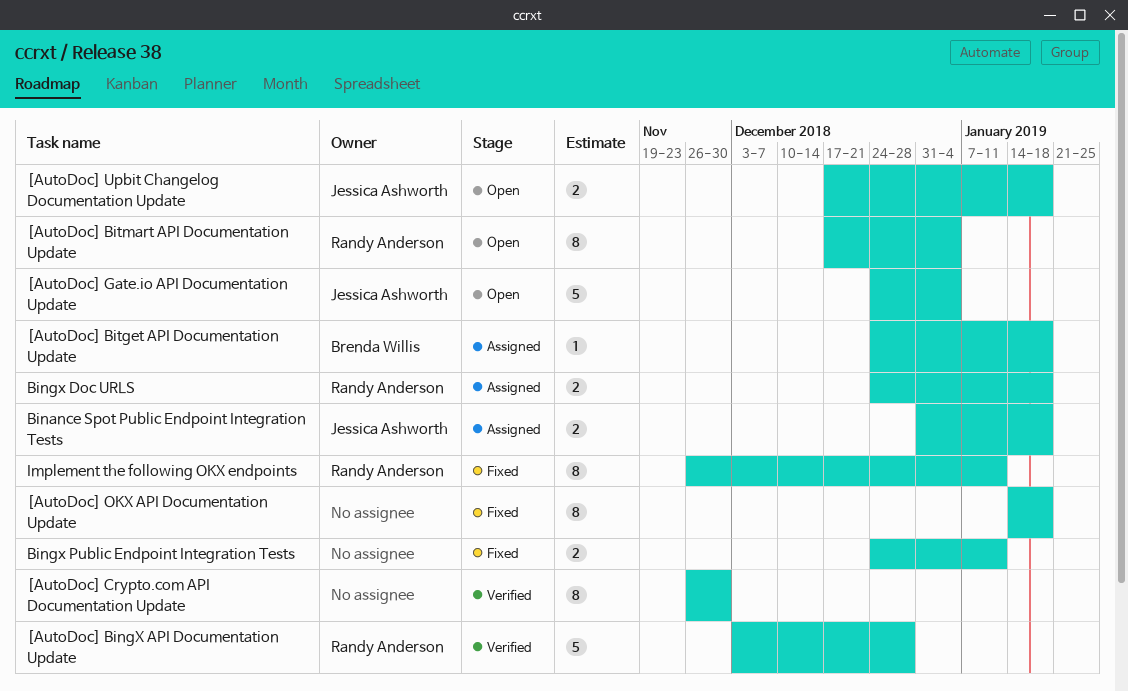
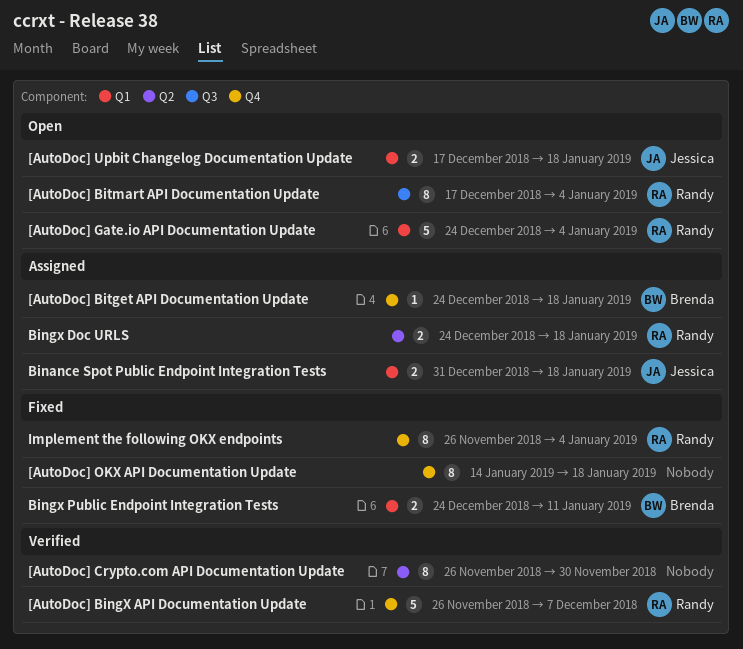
[AutoDoc] BingX API Documentation Update, start: Dec 3 -> Nov 26
[AutoDoc] BingX API Documentation Update, due: Dec 28 -> Dec 7
[AutoDoc] Gate.io API Documentation Update, owner: Jessica Ashworth -> Randy Anderson
Bingx Public Endpoint Integration Tests, owner: none -> Brenda Willis
Implement the following OKX endpoints, due: Jan 11 -> Jan 4

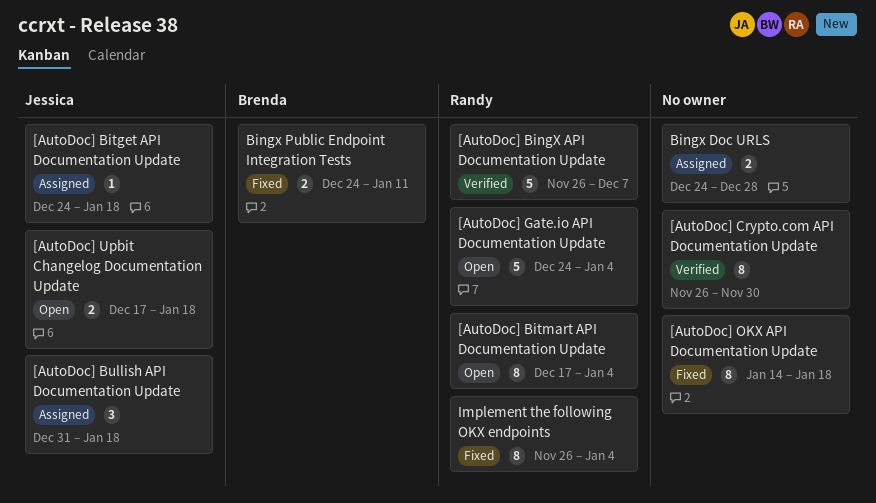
[AutoDoc] Bitget API Documentation Update, owner: Brenda -> Jessica
[AutoDoc] Bullish API Documentation Update: none -> present
Binance Spot Public Endpoint Integration Tests: present -> none
Bingx Doc URLS, owner: Randy -> none
Bingx Doc URLS, due: Jan 18 -> Dec 28

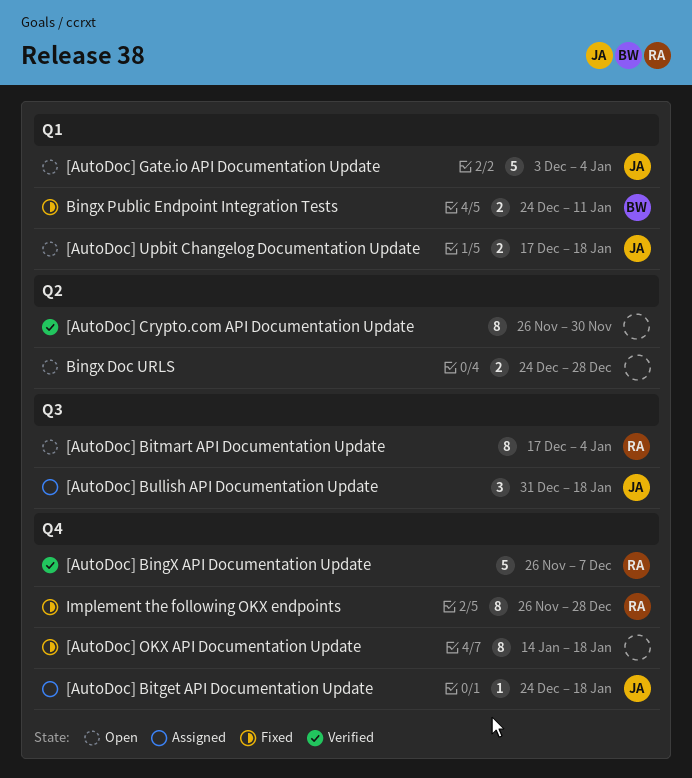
[AutoDoc] Gate.io API Documentation Update, owner: Randy -> Jessica
[AutoDoc] Gate.io API Documentation Update, start: Dec 24 -> Dec 3
Bingx Doc URLS, status: Assigned -> Open
Implement the following OKX endpoints, due: Jan 4 -> Dec 28

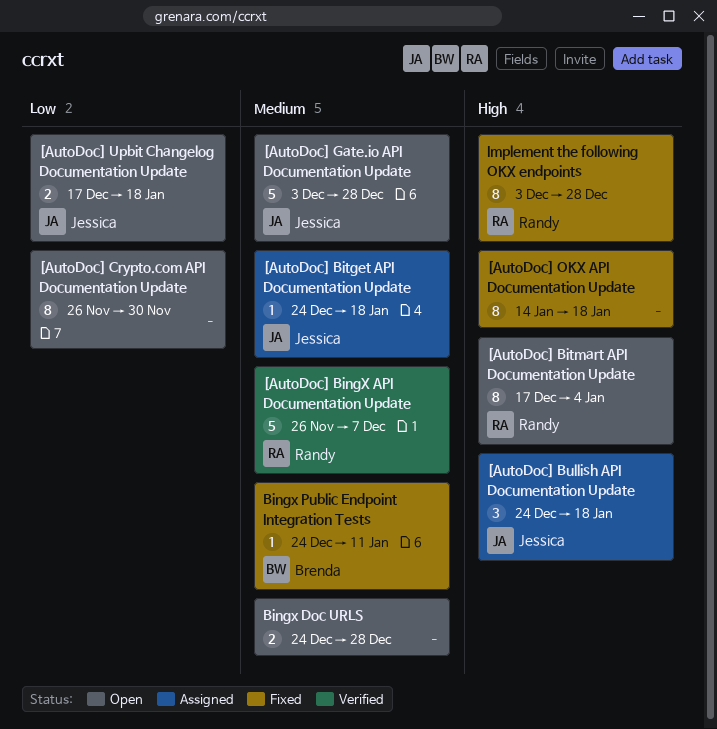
[AutoDoc] Bullish API Documentation Update, start: Dec 31 -> Dec 24
[AutoDoc] Crypto.com API Documentation Update, status: Verified -> Open
[AutoDoc] Gate.io API Documentation Update, due: Jan 4 -> Dec 28
Bingx Public Endpoint Integration Tests, estimate: 2 -> 1
Implement the following OKX endpoints, start: Nov 26 -> Dec 3

